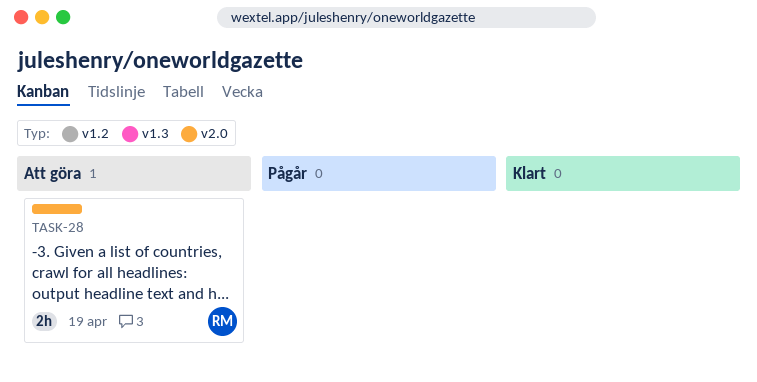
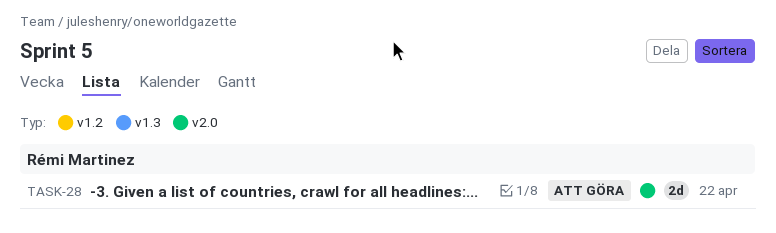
TASK-28, estimate: 2h -> 2d
TASK-28, due: Apr 19 -> Apr 22

